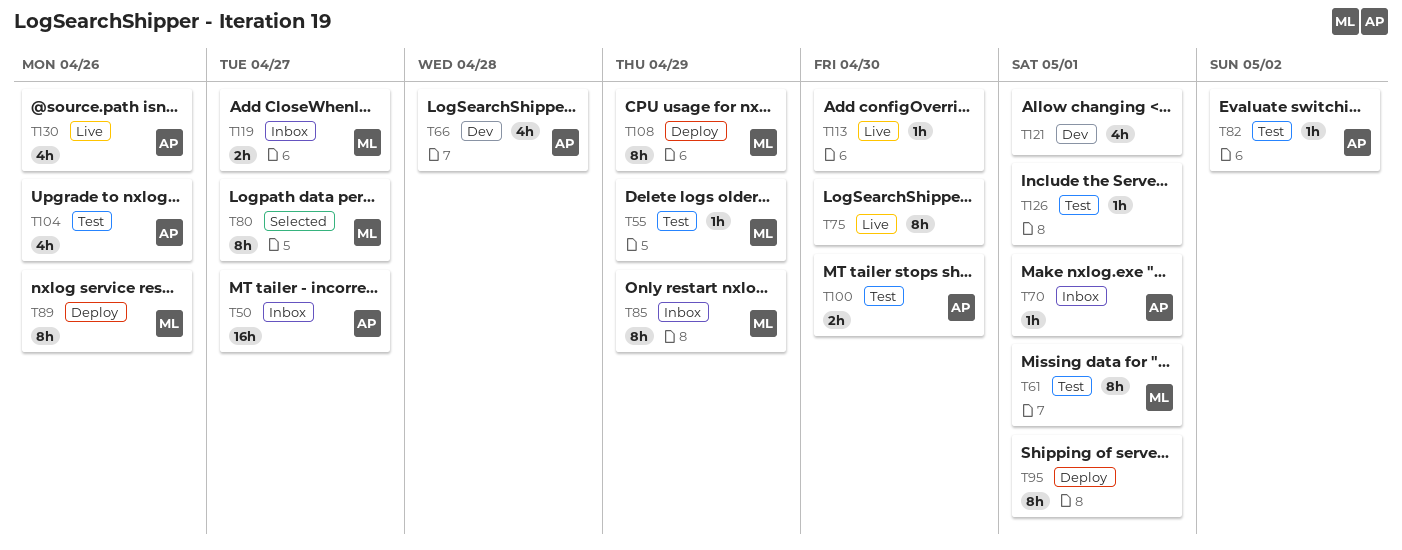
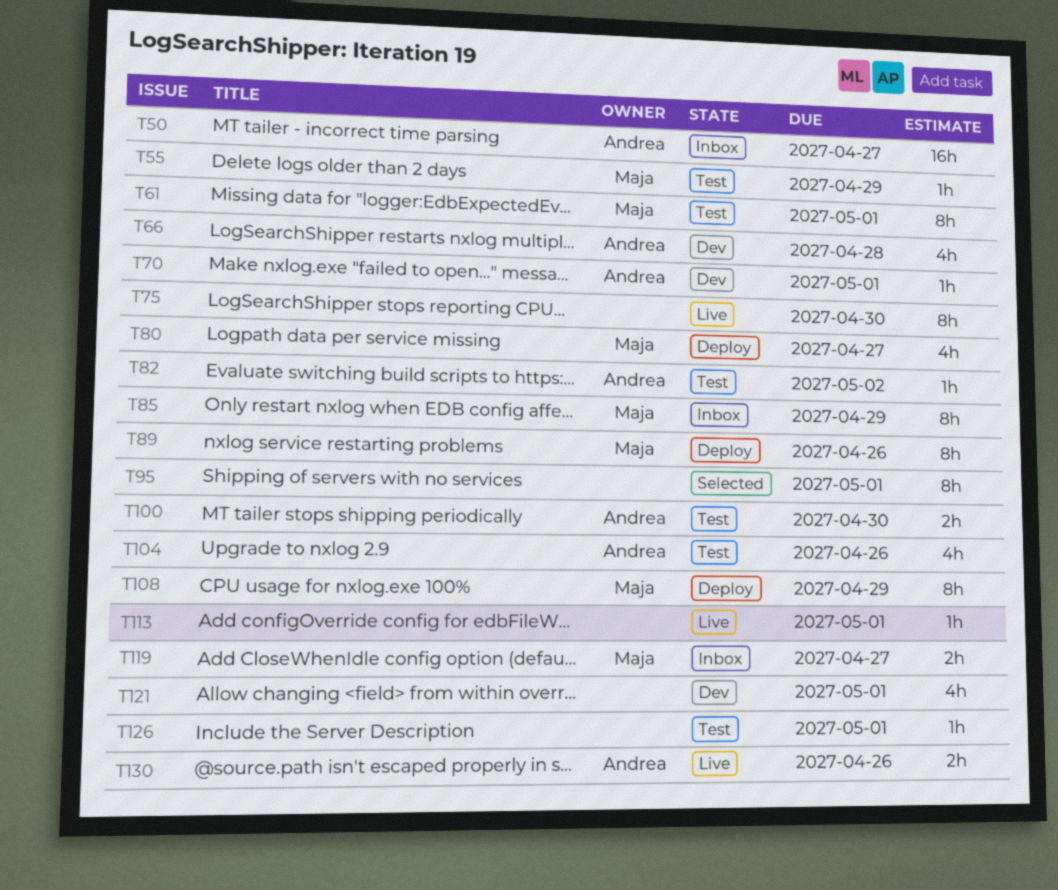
T70, status: Inbox -> Dev
T80, status: Selected -> Deploy
T80, estimate: 8h -> 4h
T95, status: Deploy -> Selected
T113, due: Apr 30 -> May 1
T130, estimate: 4h -> 2h

